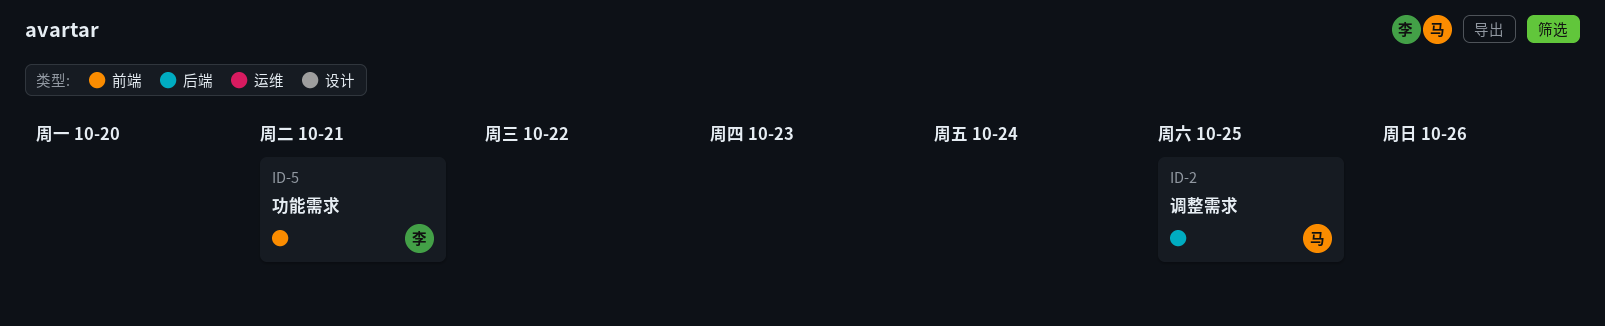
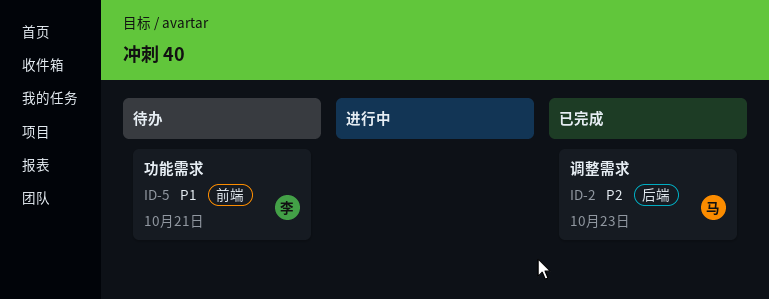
ID-2, due: Oct 25 -> Oct 23

